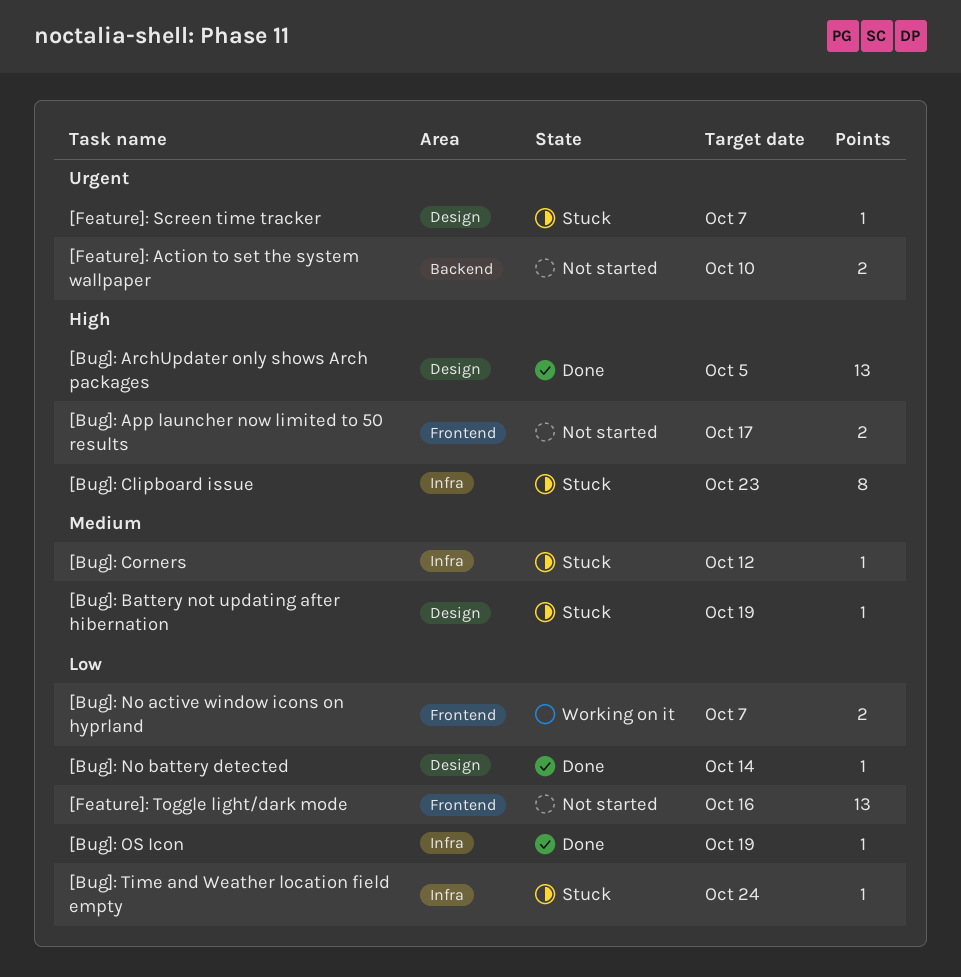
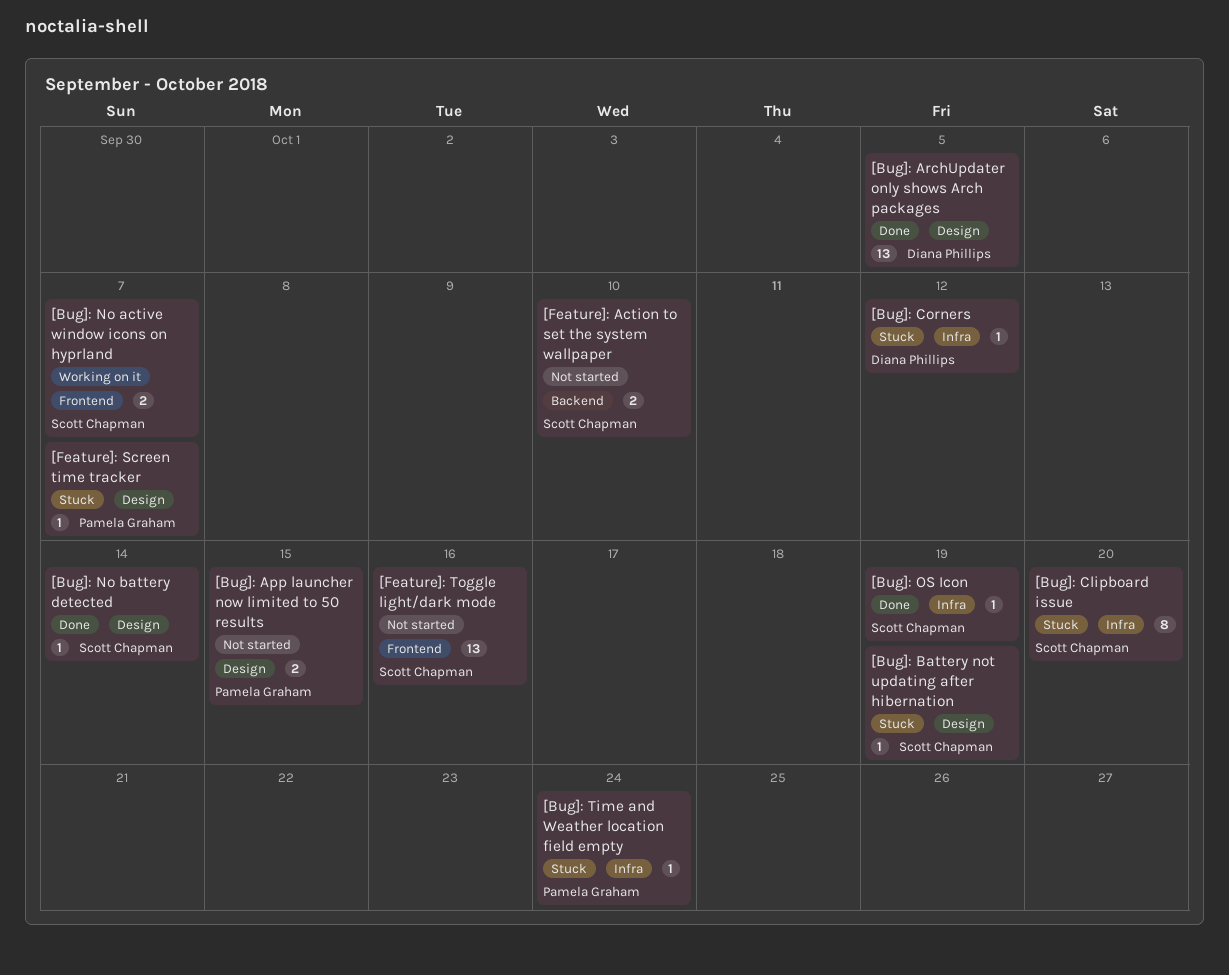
[Bug]: App launcher now limited to 50 results, label: Frontend -> Design
[Bug]: App launcher now limited to 50 results, due: Oct 17 -> Oct 15
[Bug]: Clipboard issue, due: Oct 23 -> Oct 20

